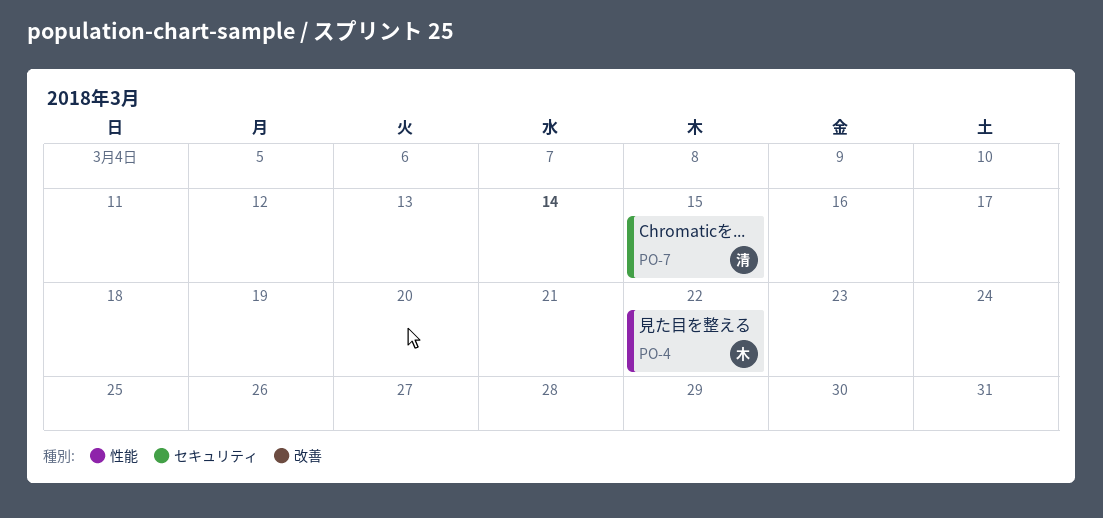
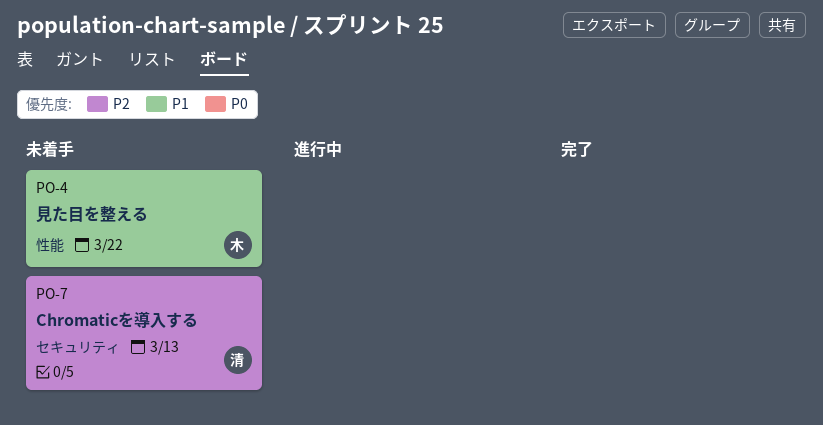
PO-7, due: Mar 15 -> Mar 13

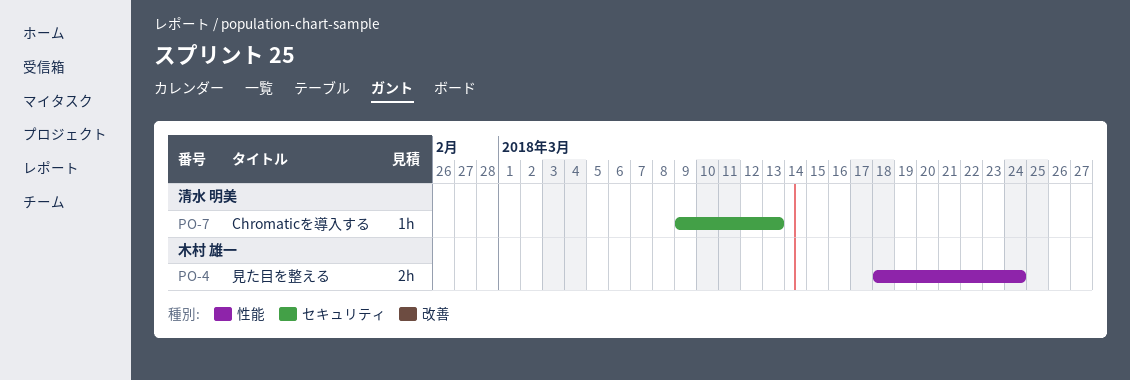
PO-4, due: Mar 22 -> Mar 24

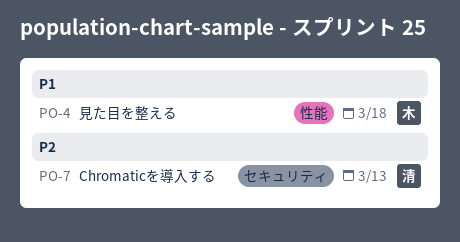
PO-4, due: Mar 24 -> Mar 18

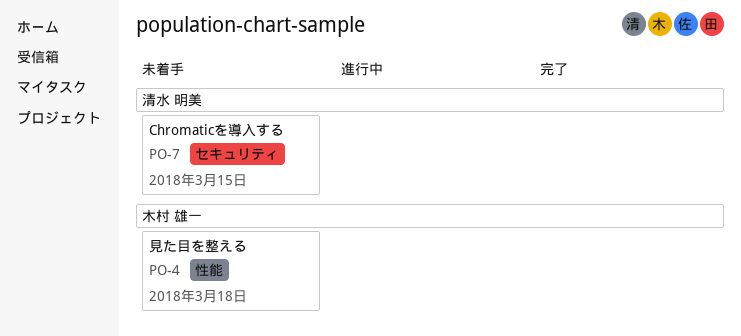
PO-7, due: Mar 13 -> Mar 15

